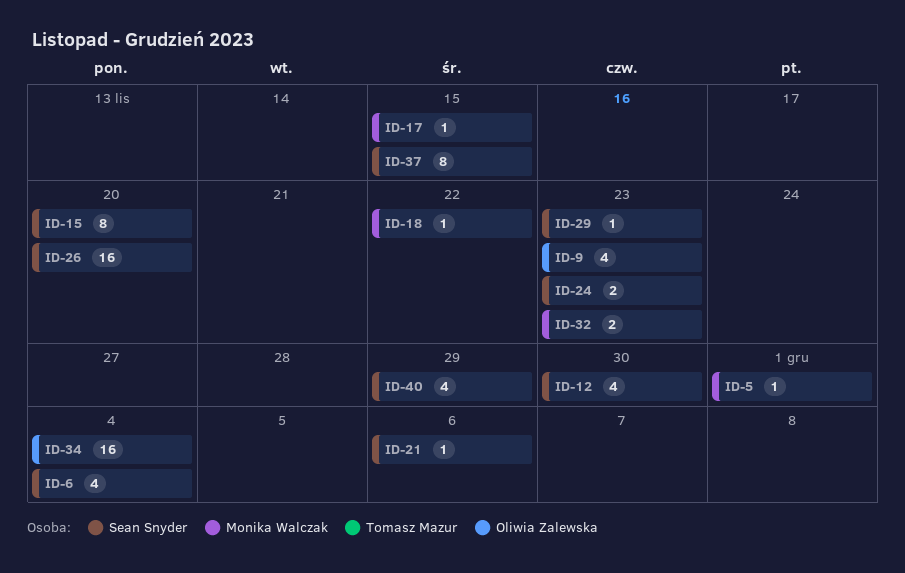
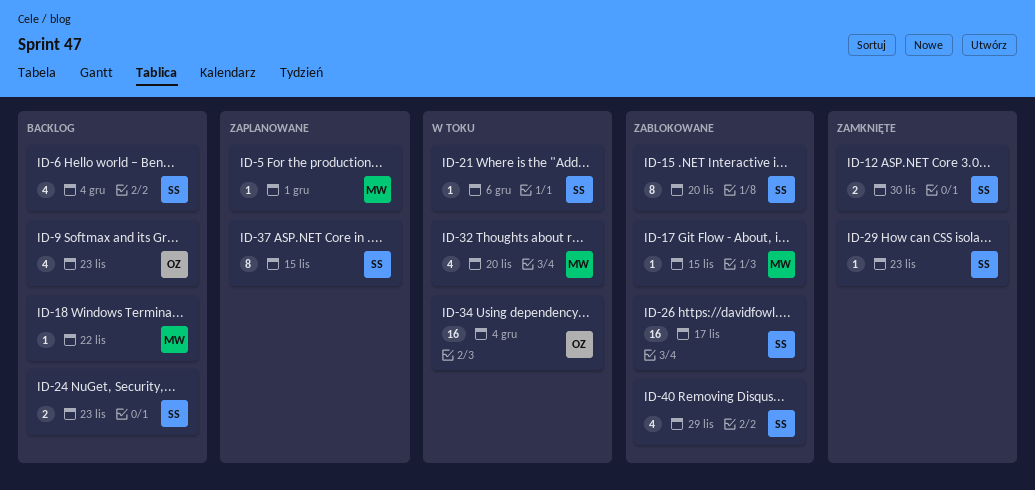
ID-12, estimate: 4 -> 2
ID-26, due: Nov 20 -> Nov 17
ID-32, estimate: 2 -> 4
ID-32, due: Nov 23 -> Nov 20

